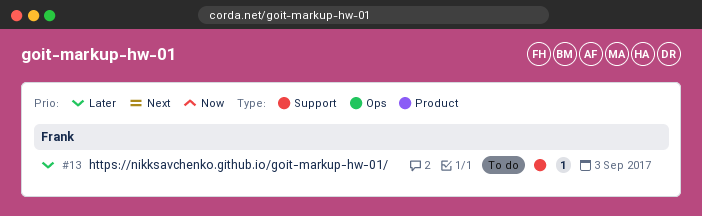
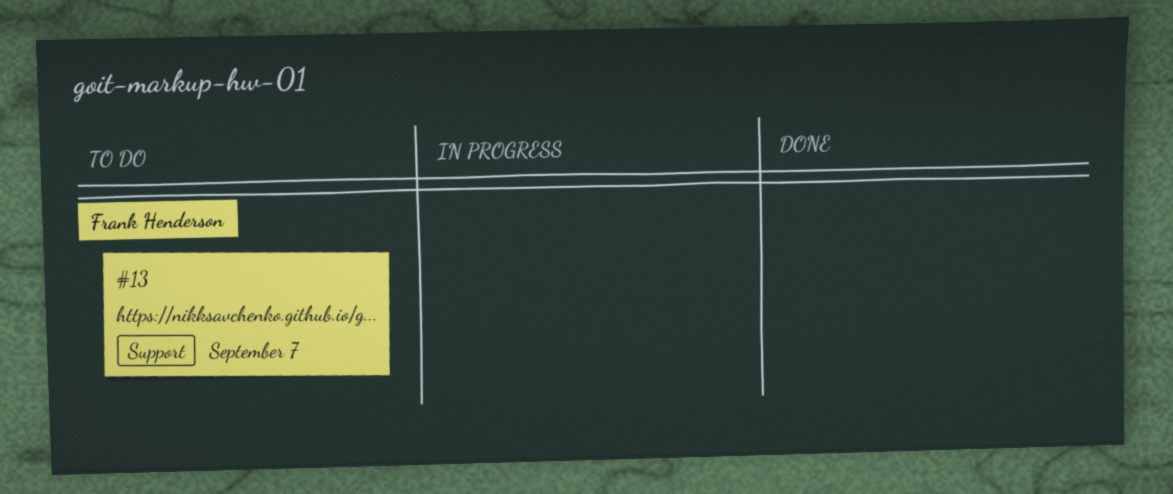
#13, due: Sep 3 -> Sep 7

